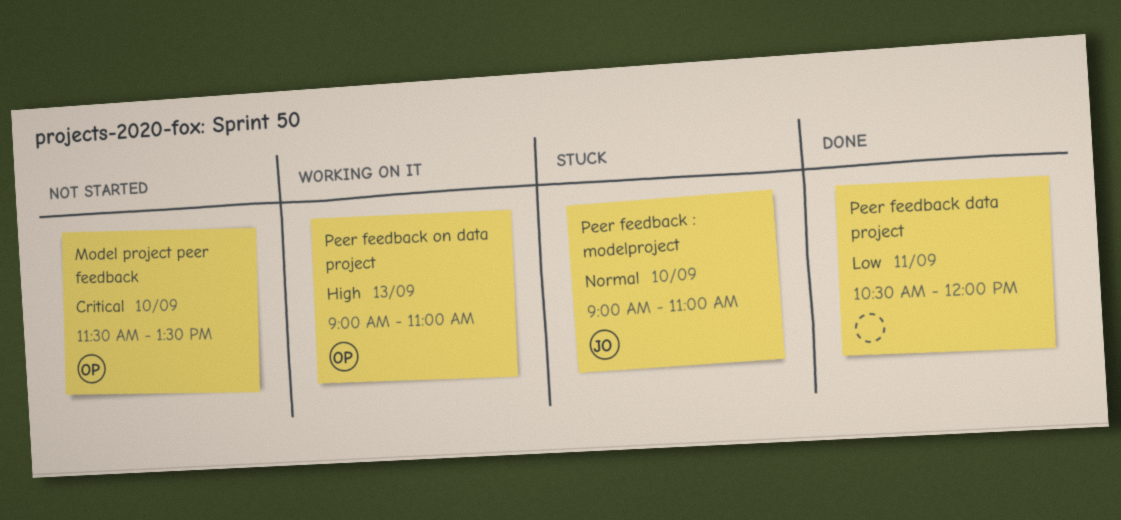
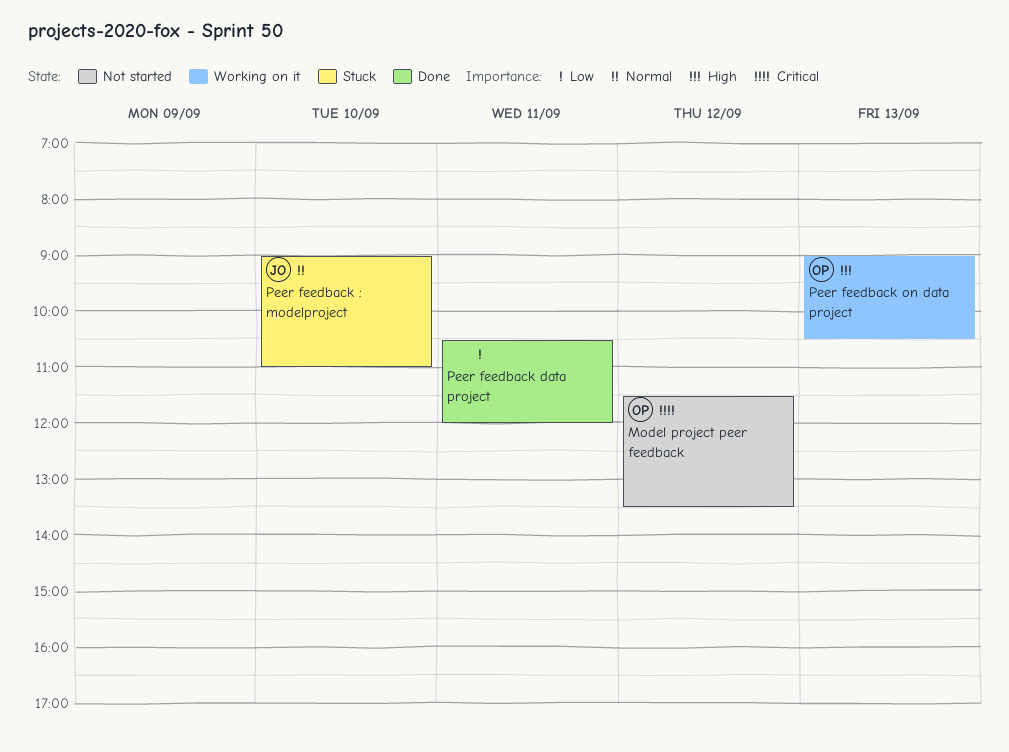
Model project peer feedback, day: Sep 10 -> Sep 12
Peer feedback on data project, ends: 11:00 -> 10:30

